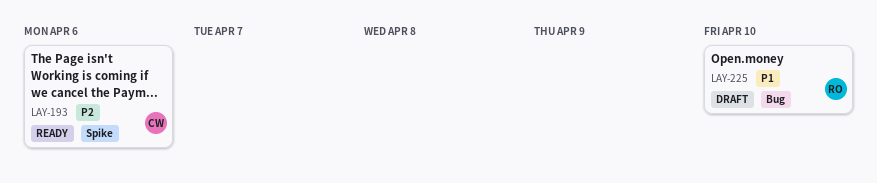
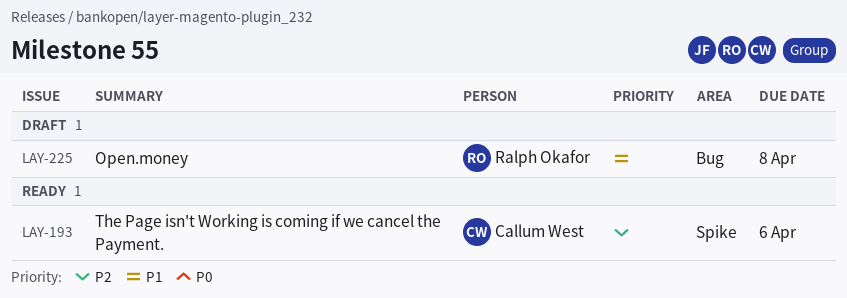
LAY-225, due: Apr 10 -> Apr 8

